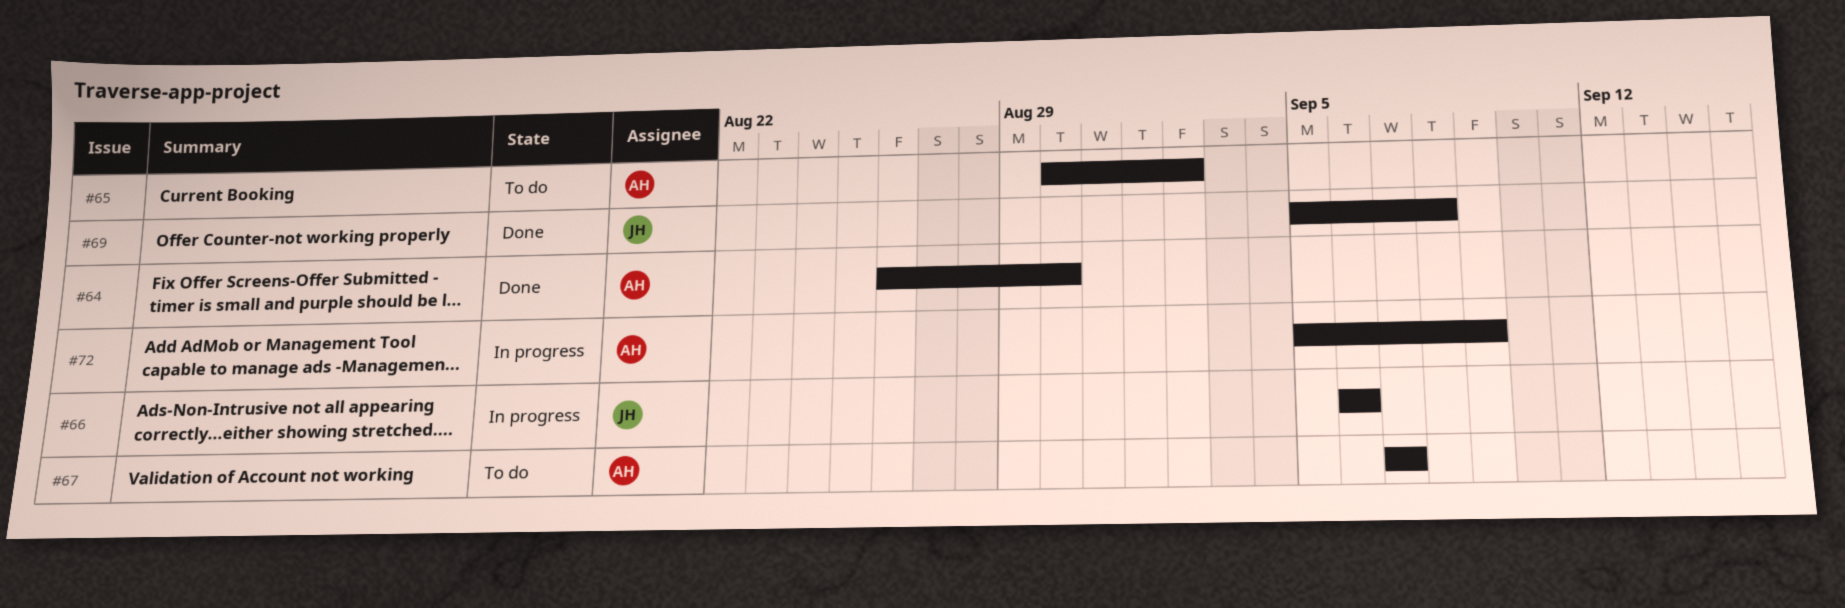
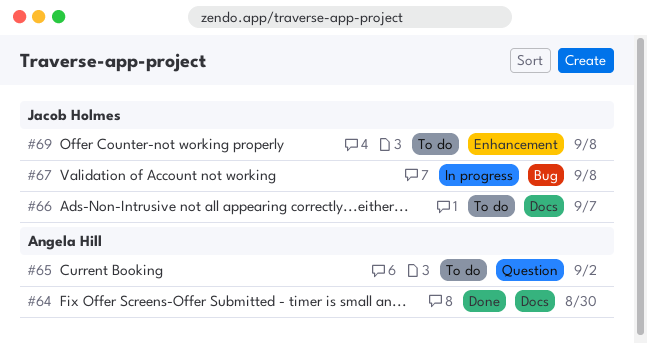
#66, status: In progress -> To do
#66, due: Sep 6 -> Sep 7
#67, status: To do -> In progress
#67, owner: Angela Hill -> Jacob Holmes
#67, due: Sep 7 -> Sep 8
#69, status: Done -> To do
#72: present -> none

